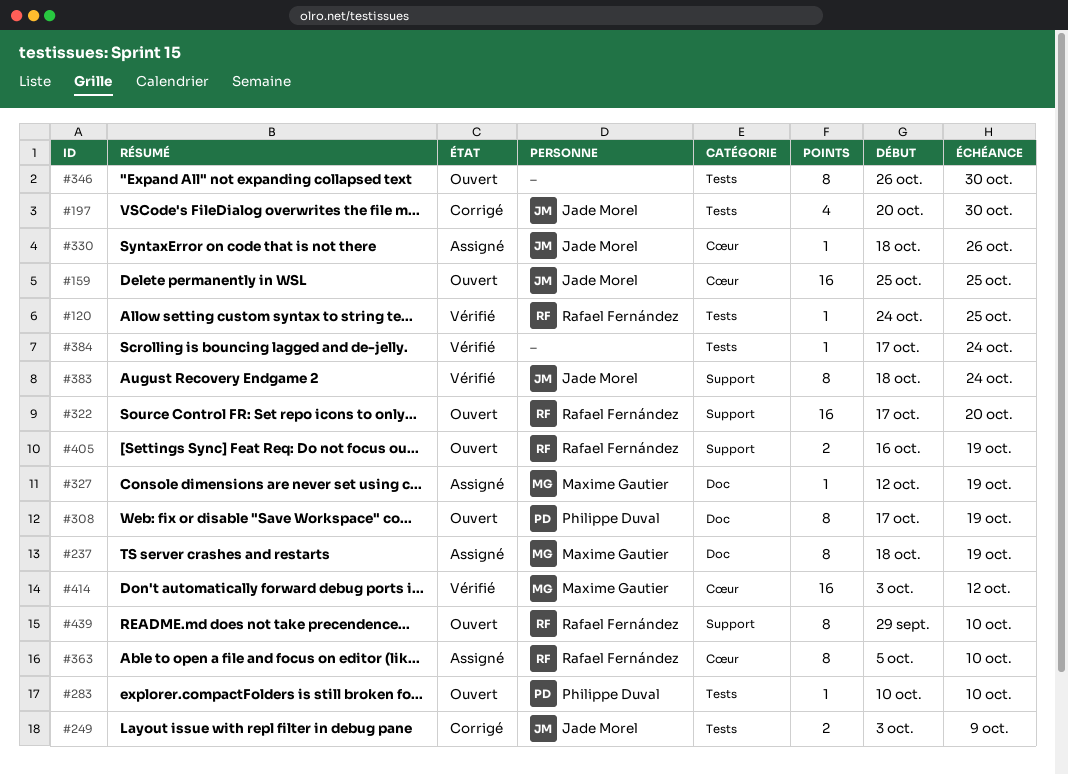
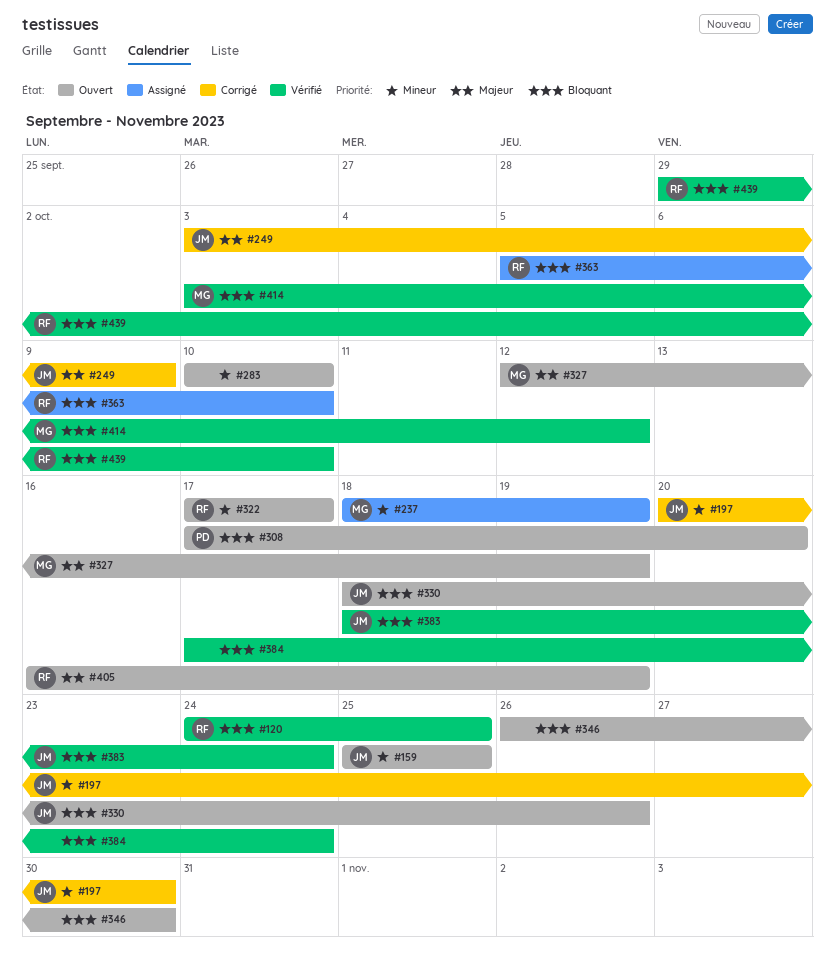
#283, owner: Philippe Duval -> none
#308, due: Oct 19 -> Oct 20
#322, due: Oct 20 -> Oct 17
#327, status: Assigné -> Ouvert
#330, status: Assigné -> Ouvert
#439, status: Ouvert -> Vérifié

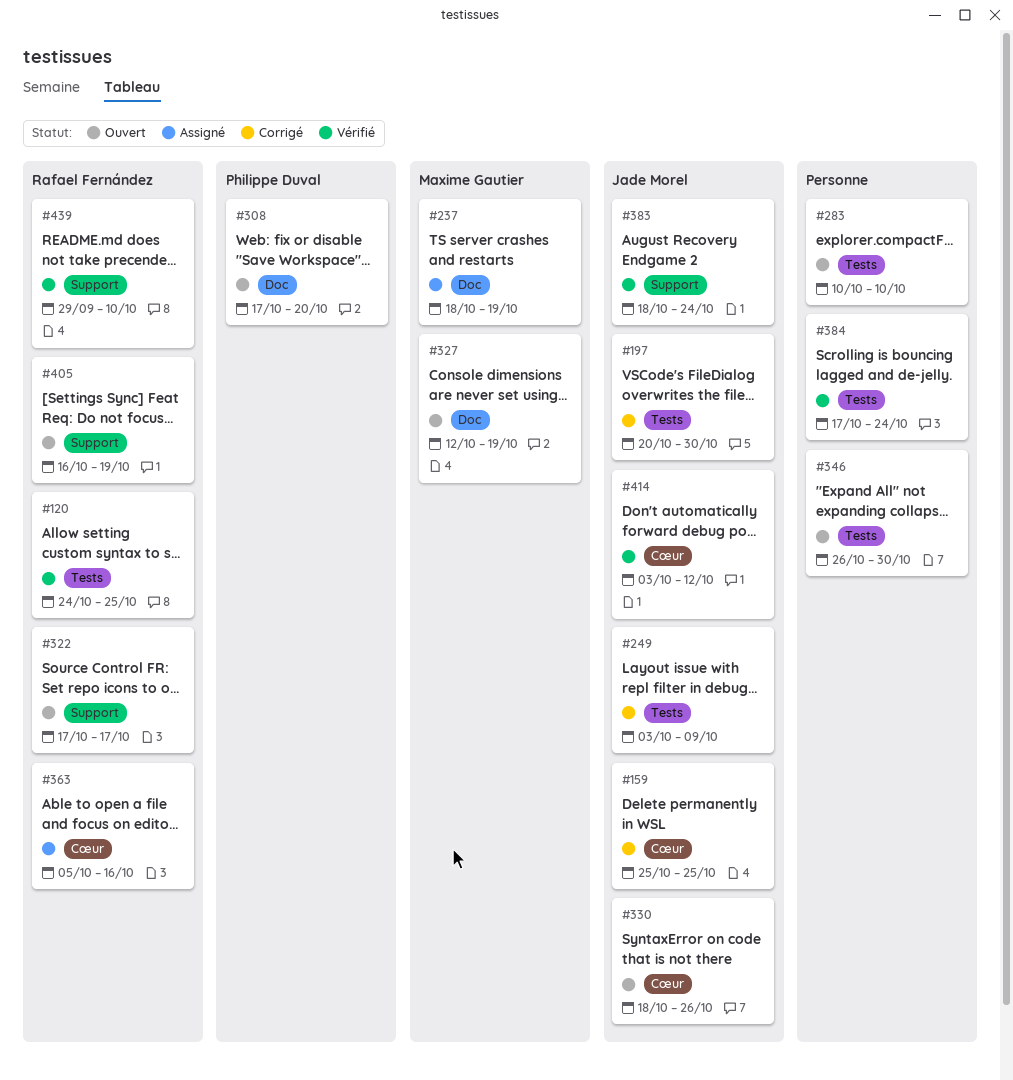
#159, status: Ouvert -> Corrigé
#363, due: Oct 10 -> Oct 16
#414, owner: Maxime Gautier -> Jade Morel

